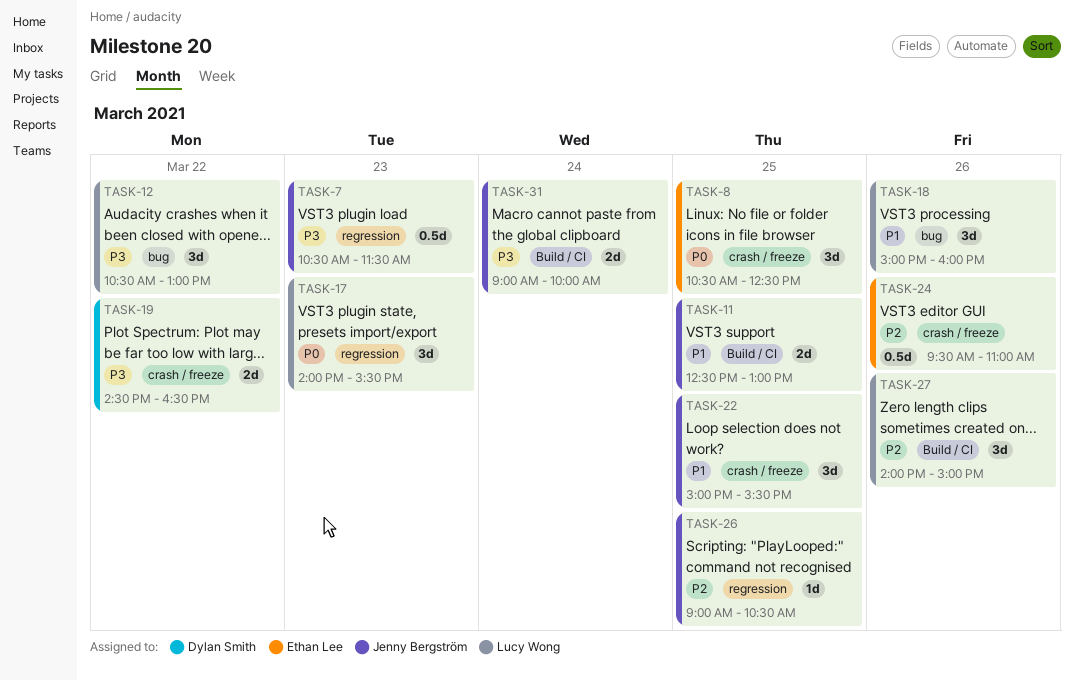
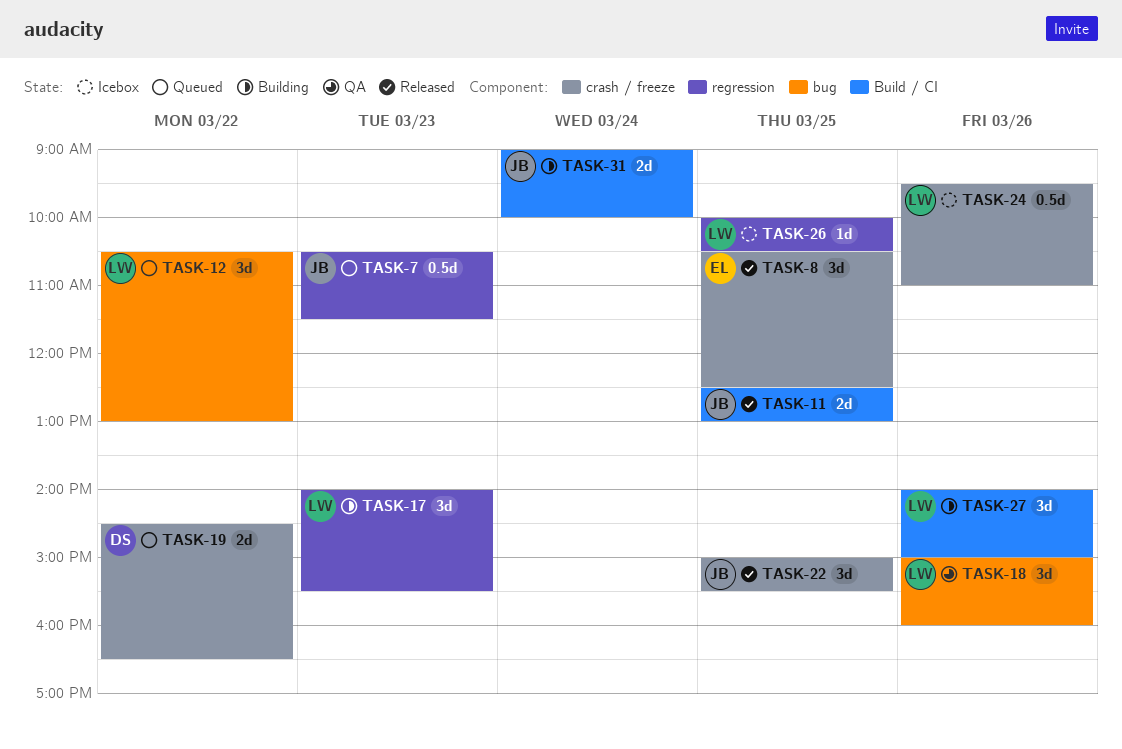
TASK-24, owner: Ethan Lee -> Lucy Wong
TASK-26, owner: Jenny Bergström -> Lucy Wong
TASK-26, begins: 09:00 -> 10:00

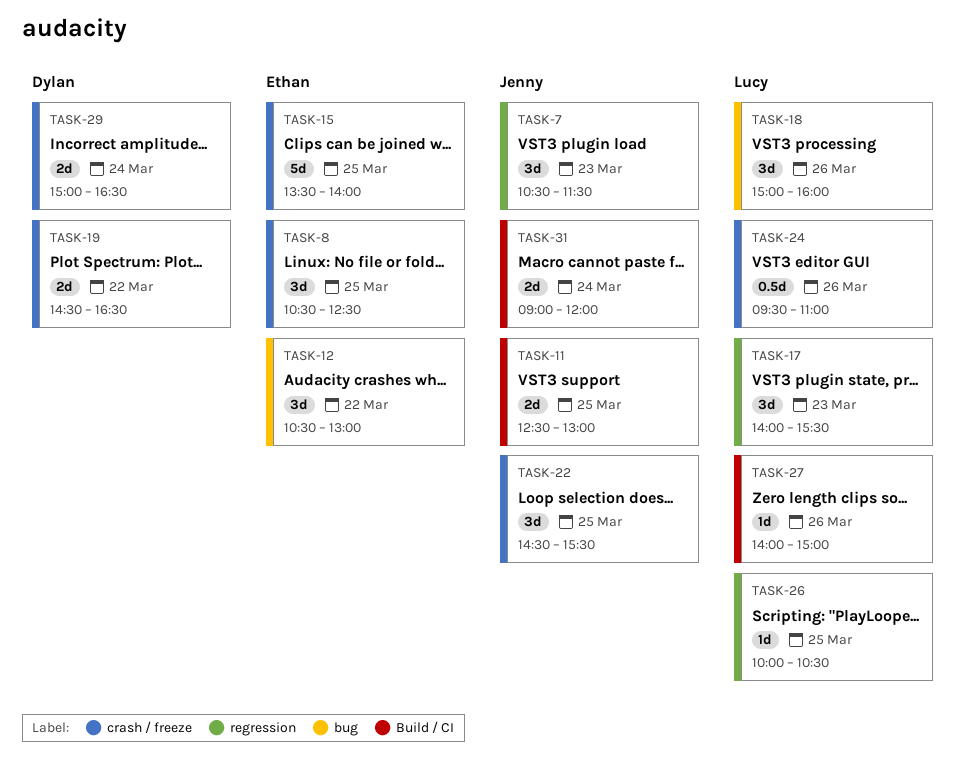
TASK-7, estimate: 0.5d -> 3d
TASK-12, owner: Lucy -> Ethan
TASK-15: none -> present
TASK-22, begins: 15:00 -> 14:30
TASK-27, estimate: 3d -> 1d
TASK-29: none -> present
TASK-31, ends: 10:00 -> 12:00

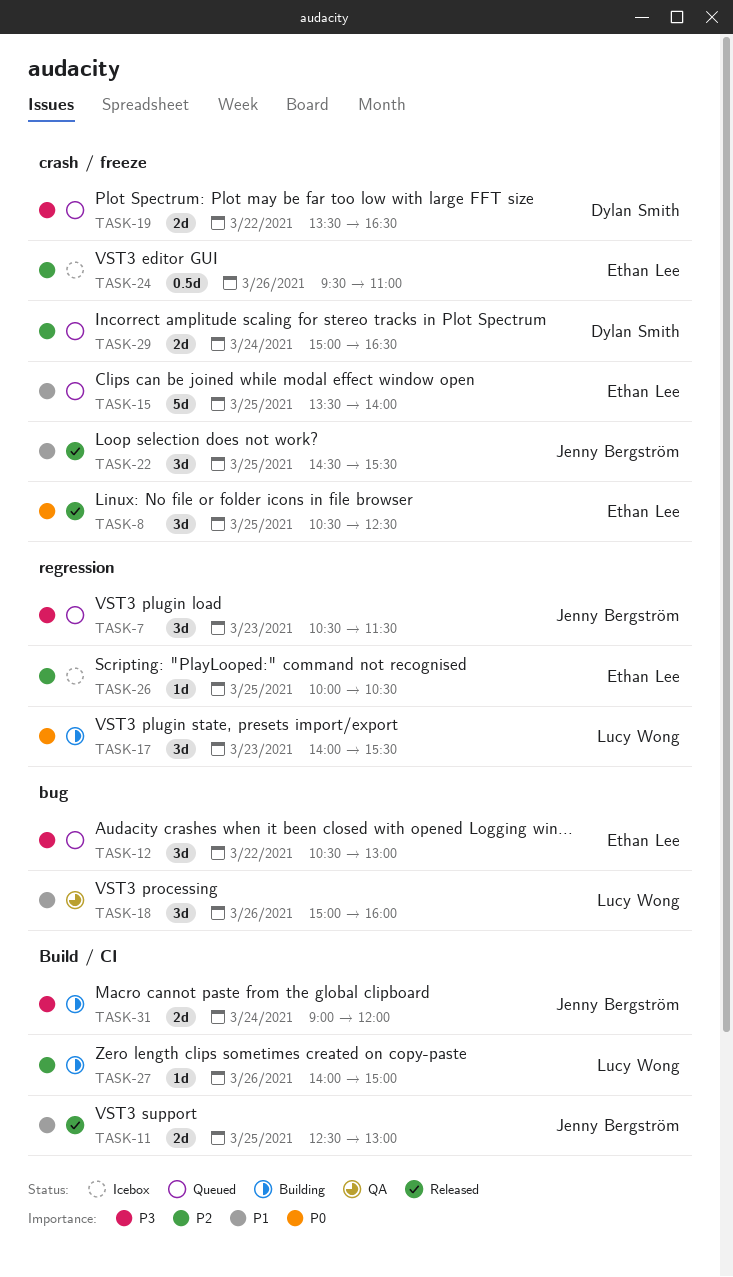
TASK-19, begins: 14:30 -> 13:30
TASK-24, owner: Lucy Wong -> Ethan Lee
TASK-26, owner: Lucy Wong -> Ethan Lee

